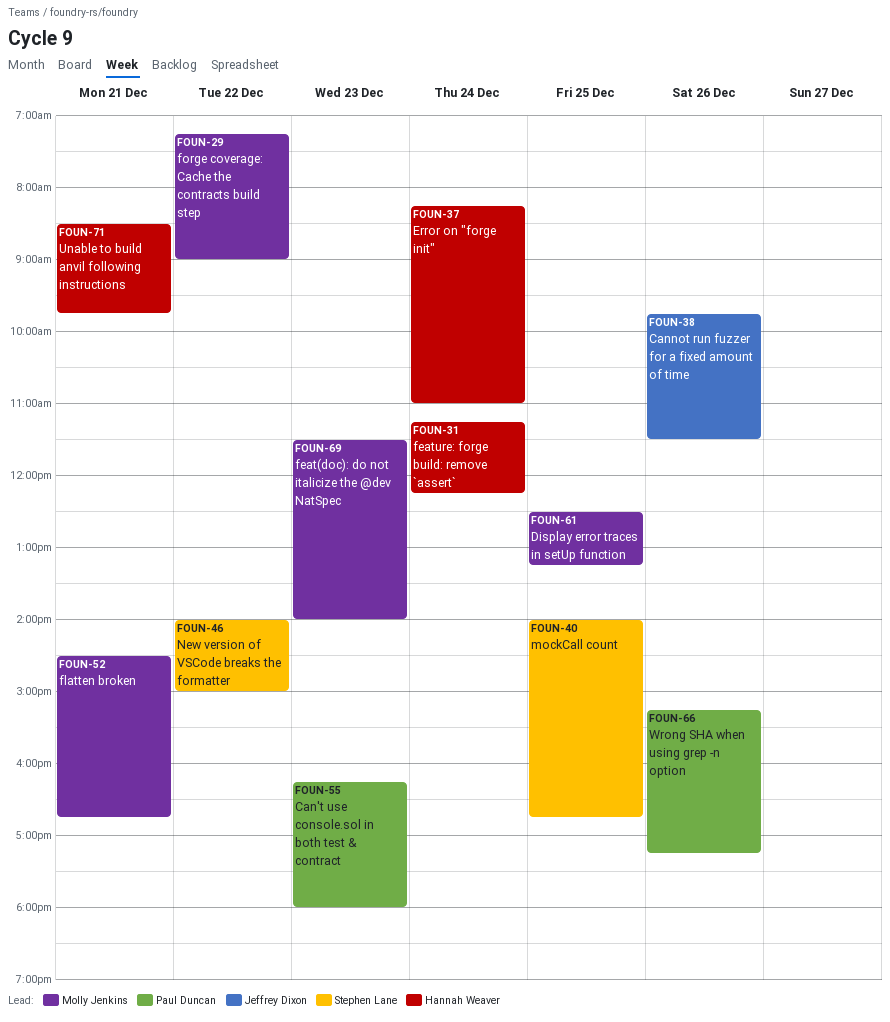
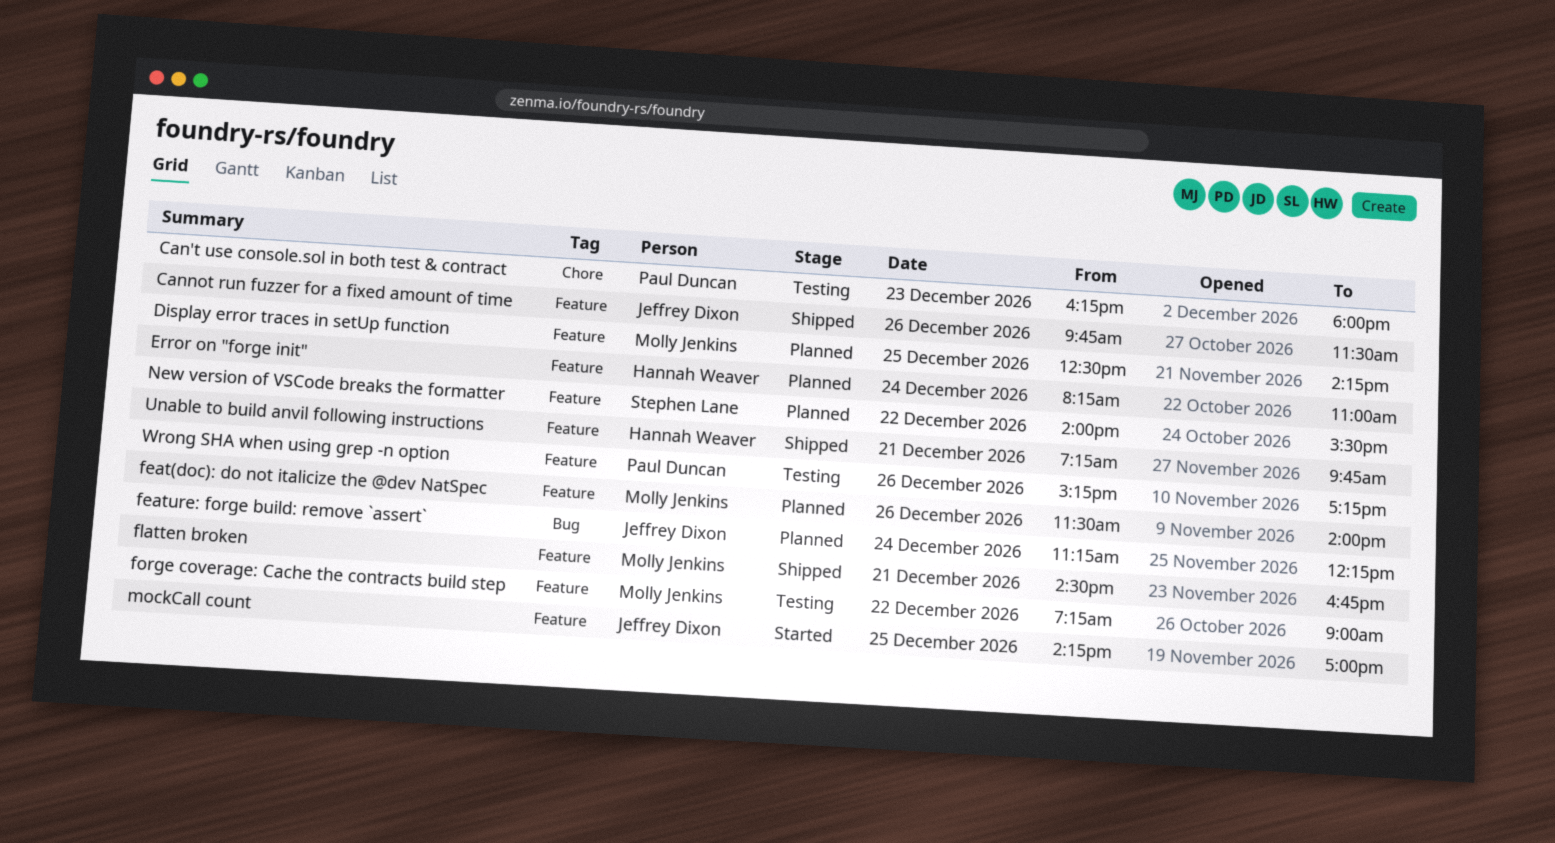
Display error traces in setUp function, ends: 13:15 -> 14:15
feat(doc): do not italicize the @dev NatSpec, day: Dec 23 -> Dec 26
feature: forge build: remove `assert`, owner: Hannah Weaver -> Jeffrey Dixon
mockCall count, owner: Stephen Lane -> Jeffrey Dixon
mockCall count, begins: 14:00 -> 14:15
mockCall count, ends: 16:45 -> 17:00
New version of VSCode breaks the formatter, ends: 15:00 -> 15:30
Unable to build anvil following instructions, begins: 08:30 -> 07:15

